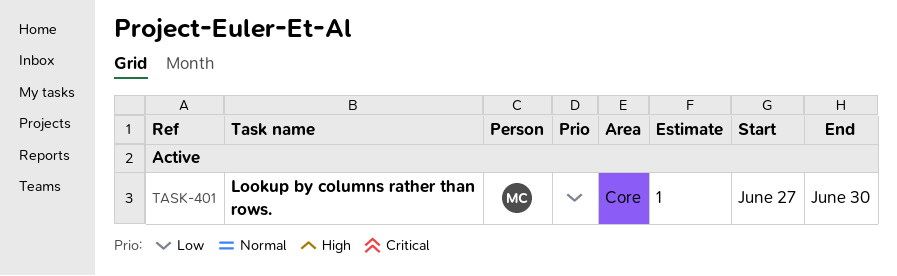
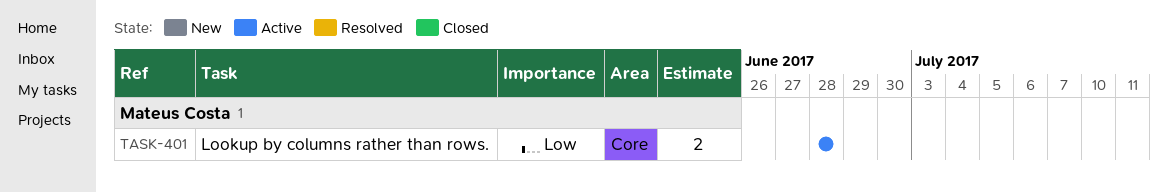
TASK-401, estimate: 1 -> 2
TASK-401, start: Jun 27 -> Jun 28
TASK-401, due: Jun 30 -> Jun 28

